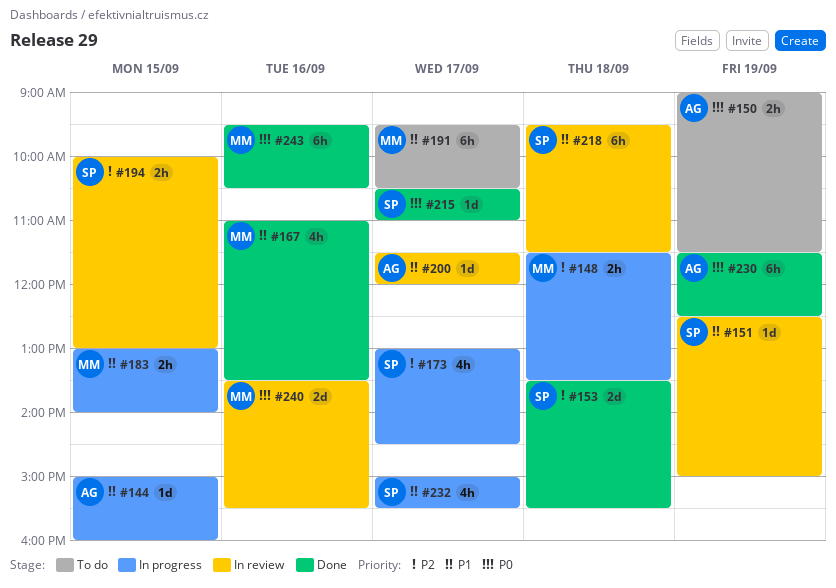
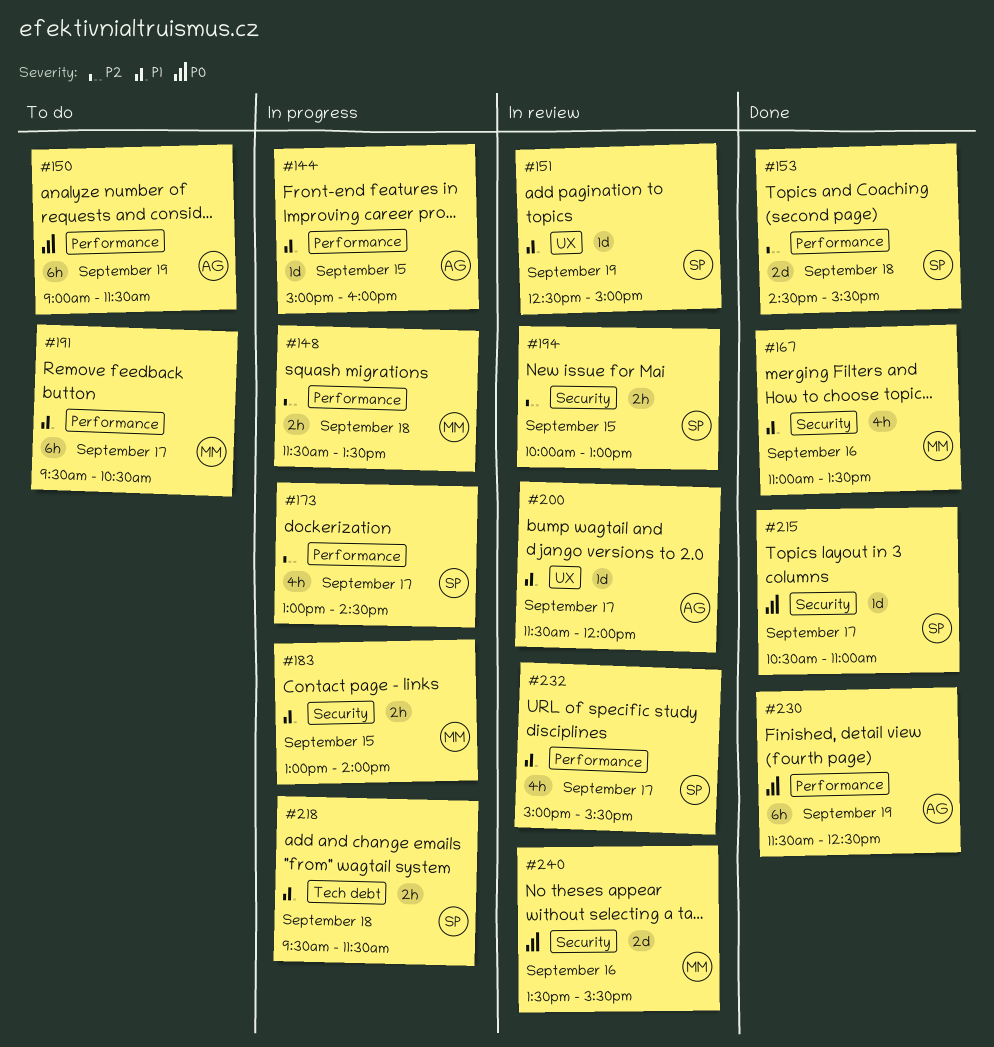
#150, estimate: 2h -> 6h
#153, begins: 13:30 -> 14:30
#218, status: In review -> In progress
#218, estimate: 6h -> 2h
#232, status: In progress -> In review
#243: present -> none

